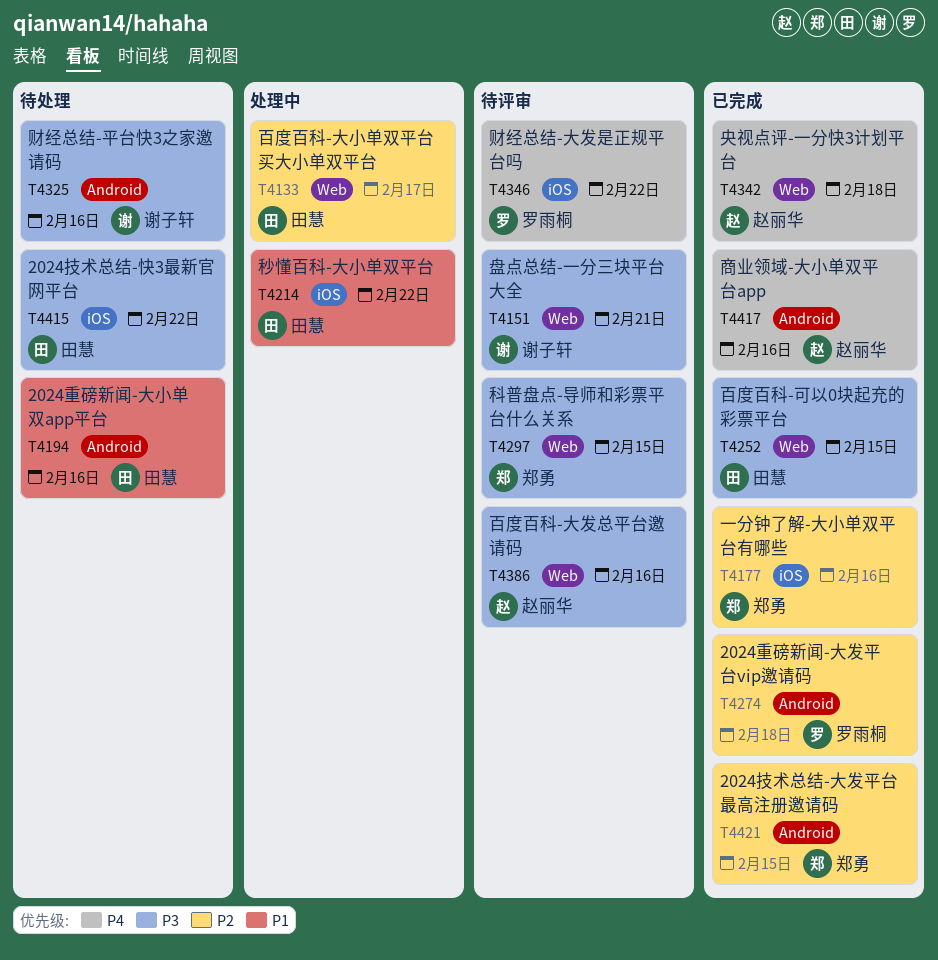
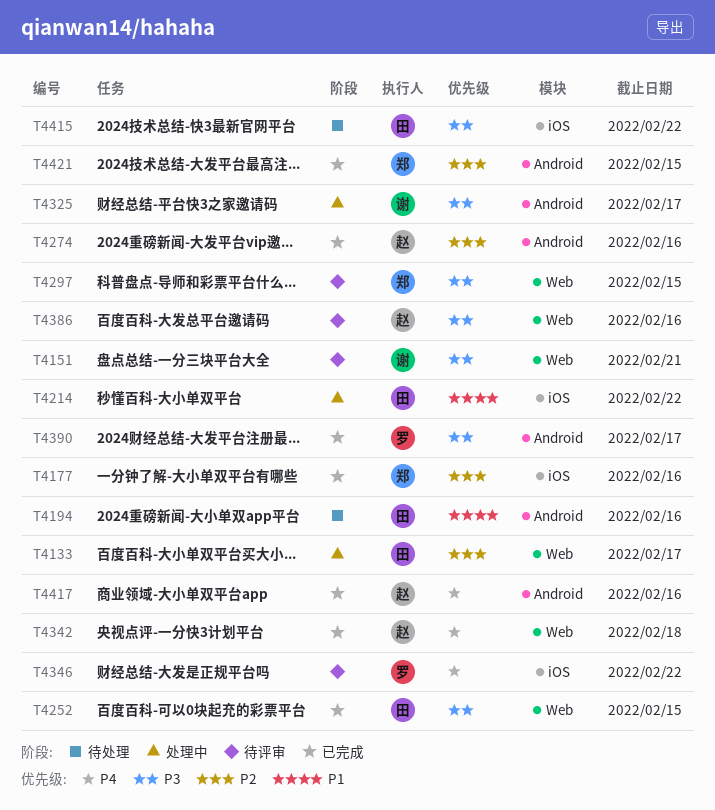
T4274, owner: 罗雨桐 -> 赵丽华
T4274, due: Feb 18 -> Feb 16
T4325, status: 待处理 -> 处理中
T4325, due: Feb 16 -> Feb 17
T4390: none -> present

